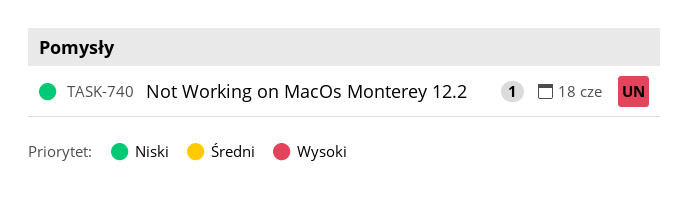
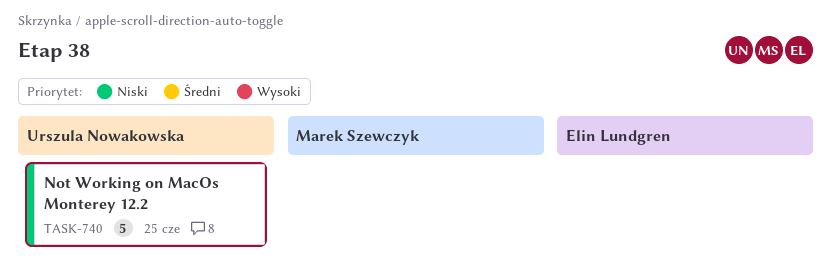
TASK-740, estimate: 1 -> 5
TASK-740, due: Jun 18 -> Jun 25

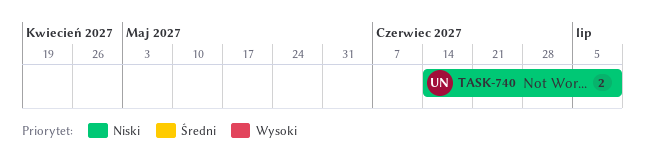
TASK-740, estimate: 5 -> 2
TASK-740, due: Jun 25 -> Jul 9

